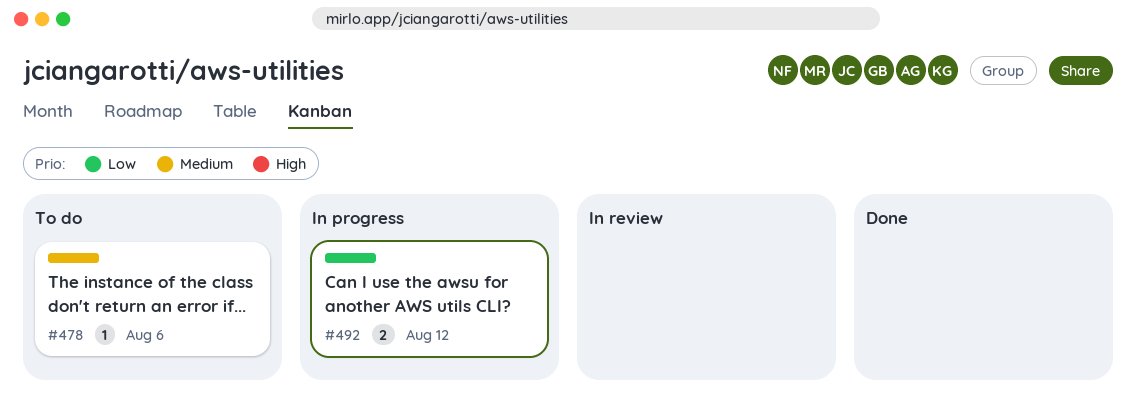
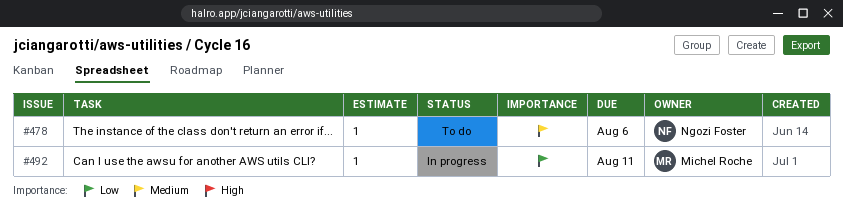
#492, estimate: 2 -> 1
#492, due: Aug 12 -> Aug 11

